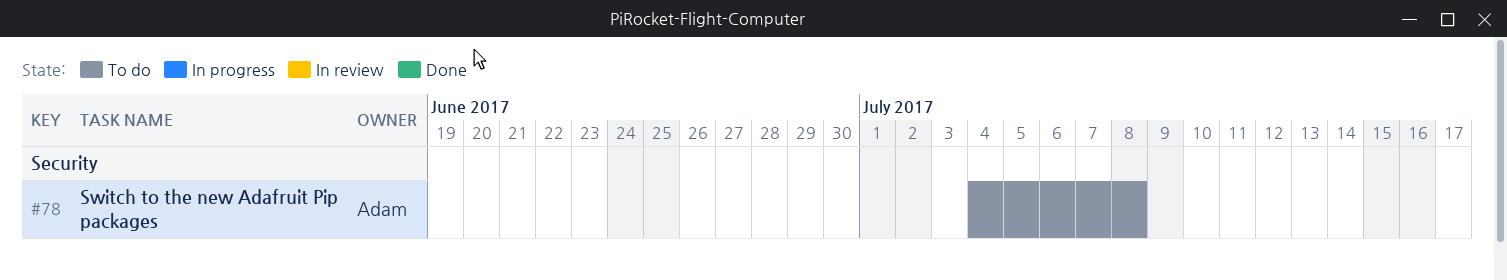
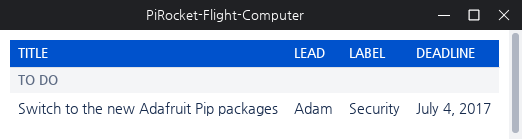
Switch to the new Adafruit Pip packages, due: Jul 8 -> Jul 4

